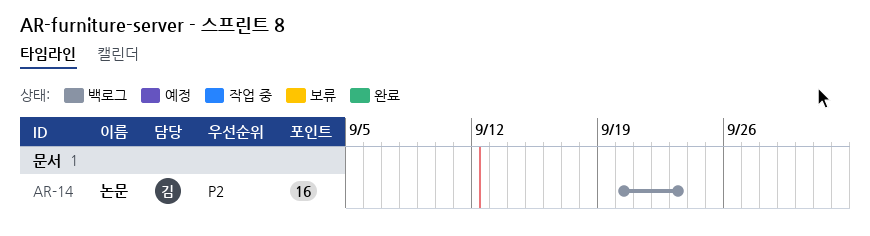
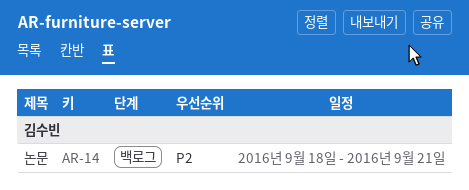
AR-14, start: Sep 20 -> Sep 18
AR-14, due: Sep 23 -> Sep 21

